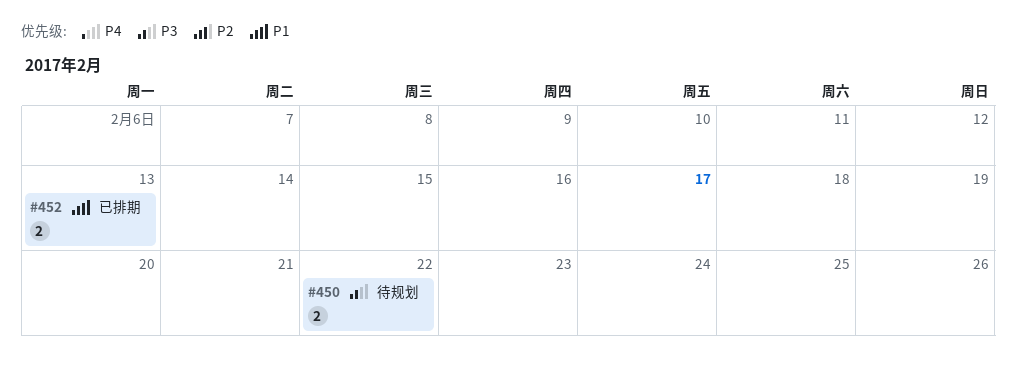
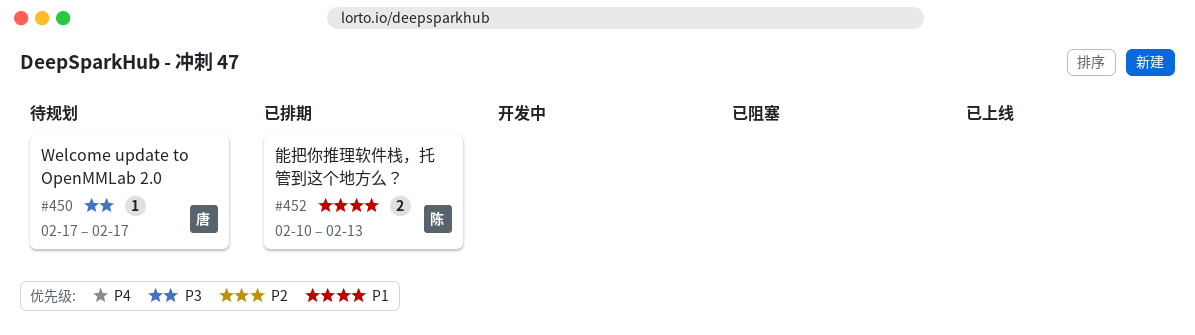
#450, estimate: 2 -> 1
#450, due: Feb 22 -> Feb 17

